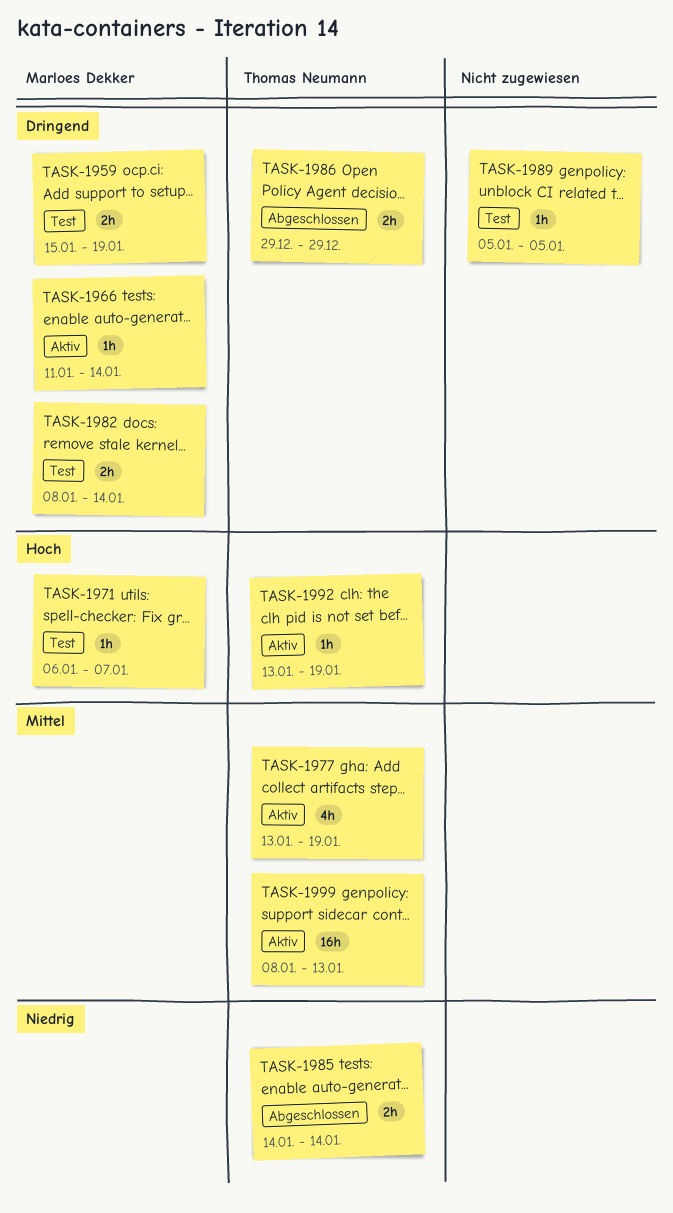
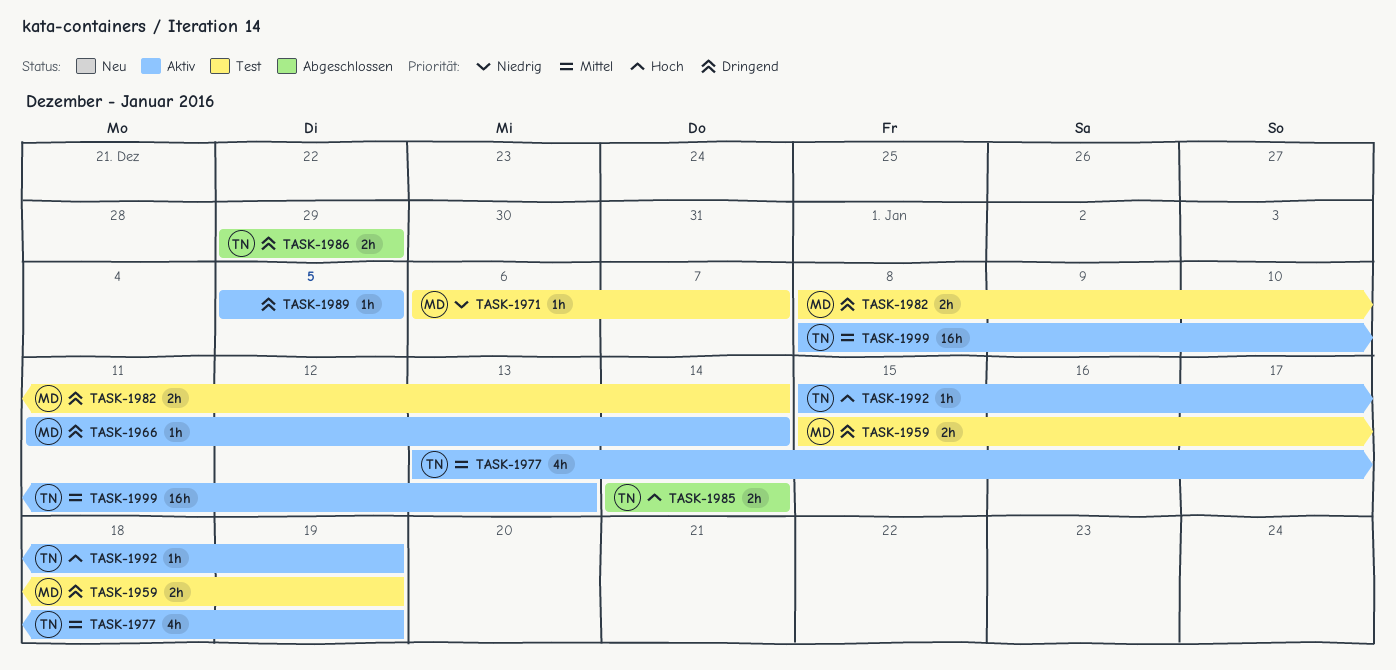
TASK-1971, priority: Hoch -> Niedrig
TASK-1985, priority: Niedrig -> Hoch
TASK-1989, status: Test -> Aktiv
TASK-1992, start: Jan 13 -> Jan 15

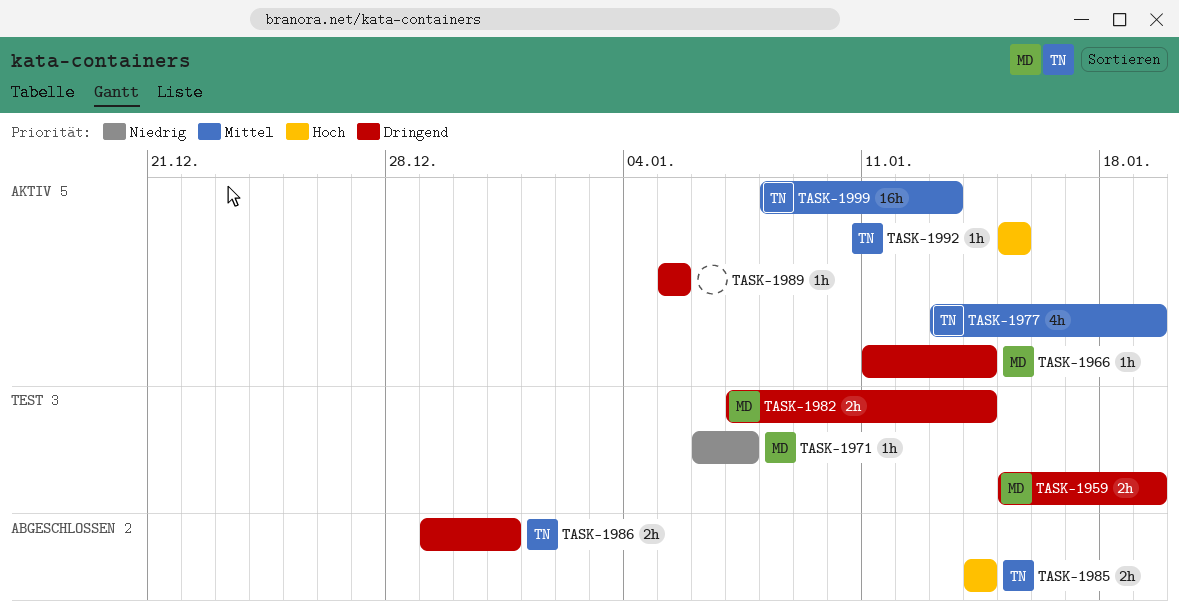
TASK-1982, start: Jan 8 -> Jan 7
TASK-1986, due: Dec 29 -> Dec 31
TASK-1992, due: Jan 19 -> Jan 15

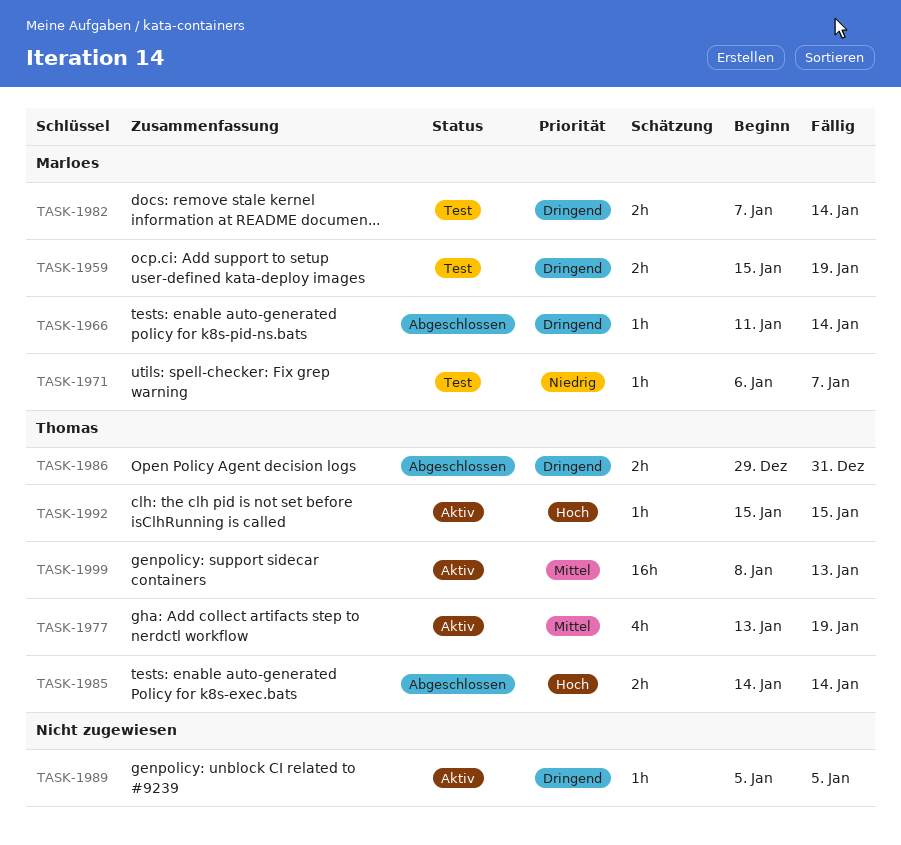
TASK-1966, status: Aktiv -> Abgeschlossen

